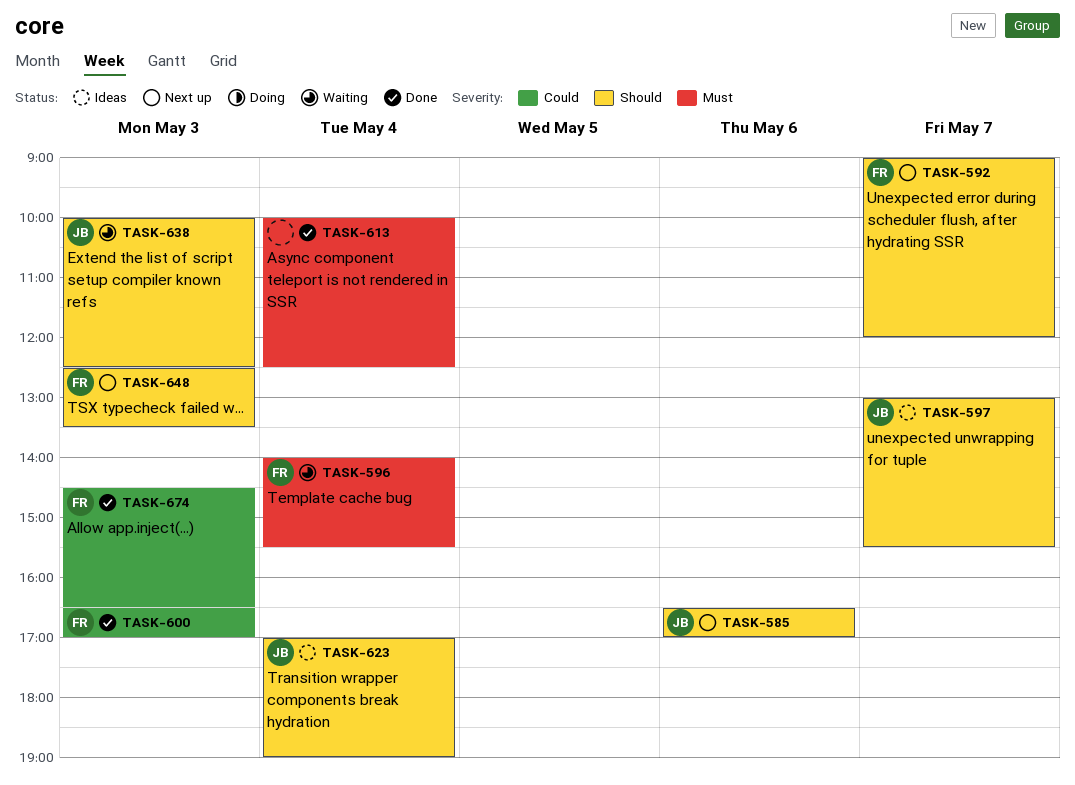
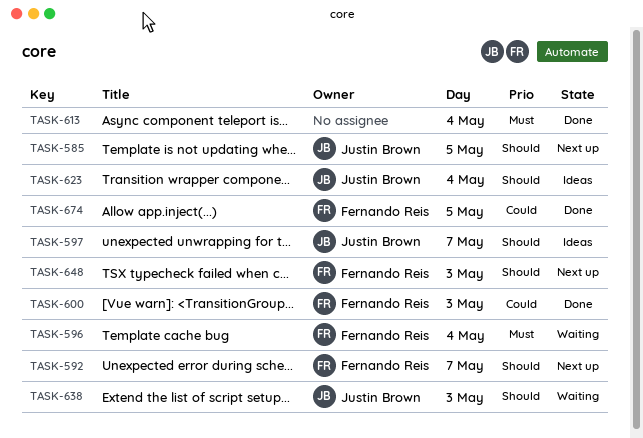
TASK-585, day: May 6 -> May 5
TASK-674, day: May 3 -> May 5

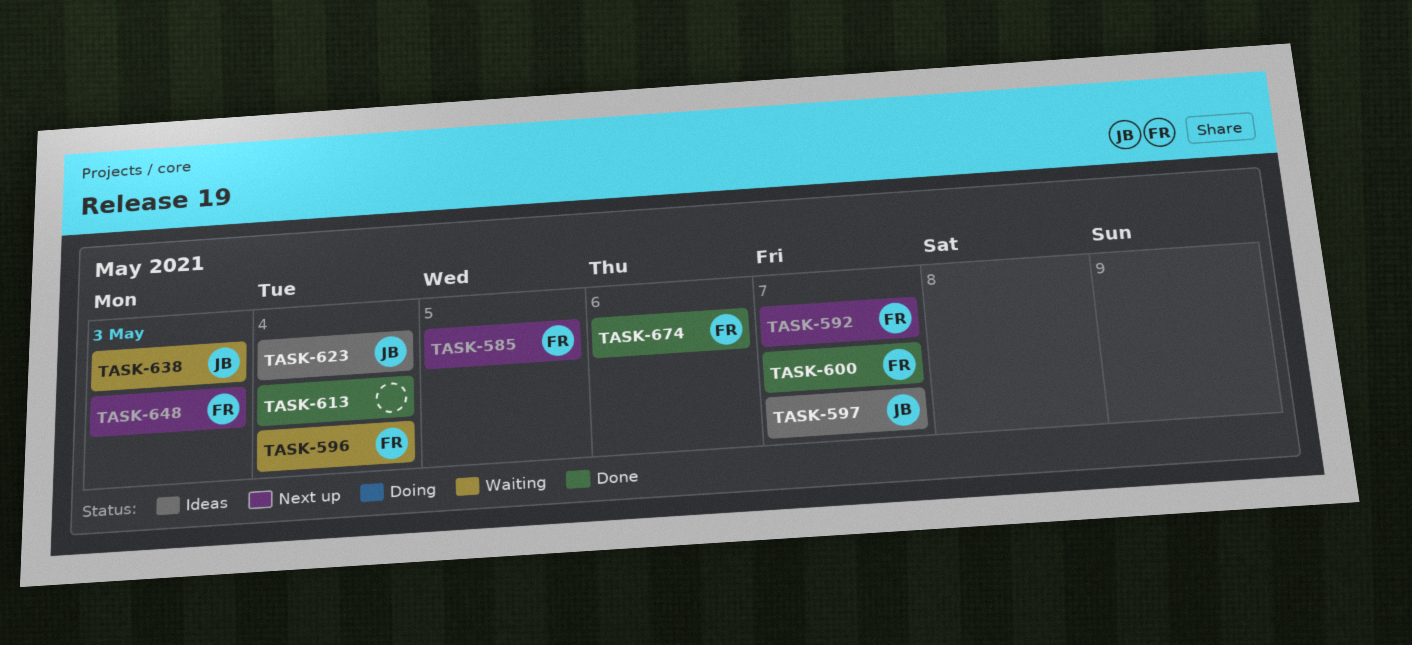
TASK-585, owner: Justin Brown -> Fernando Reis
TASK-600, day: May 3 -> May 7
TASK-674, day: May 5 -> May 6

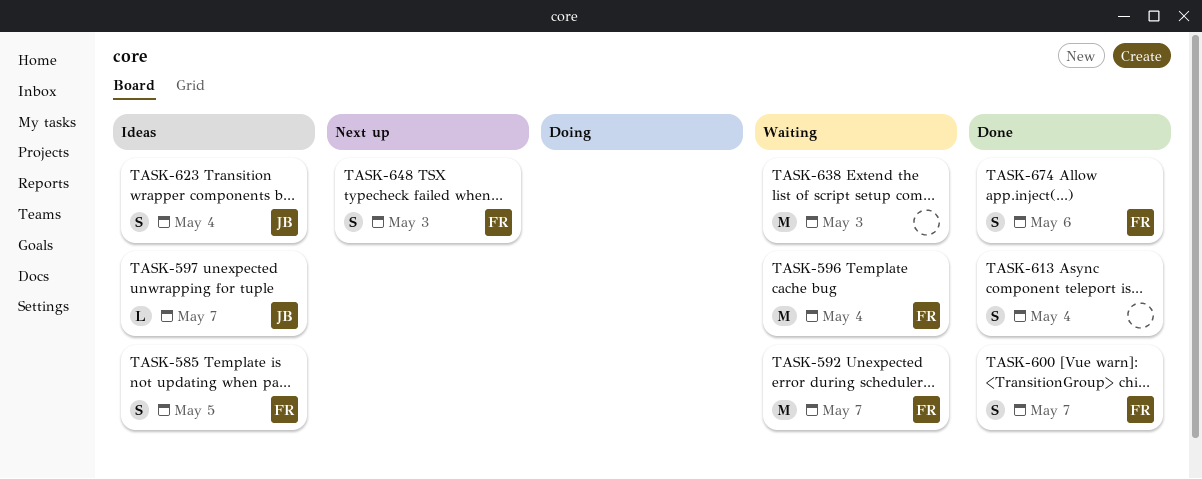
TASK-585, status: Next up -> Ideas
TASK-592, status: Next up -> Waiting
TASK-638, owner: JB -> none

